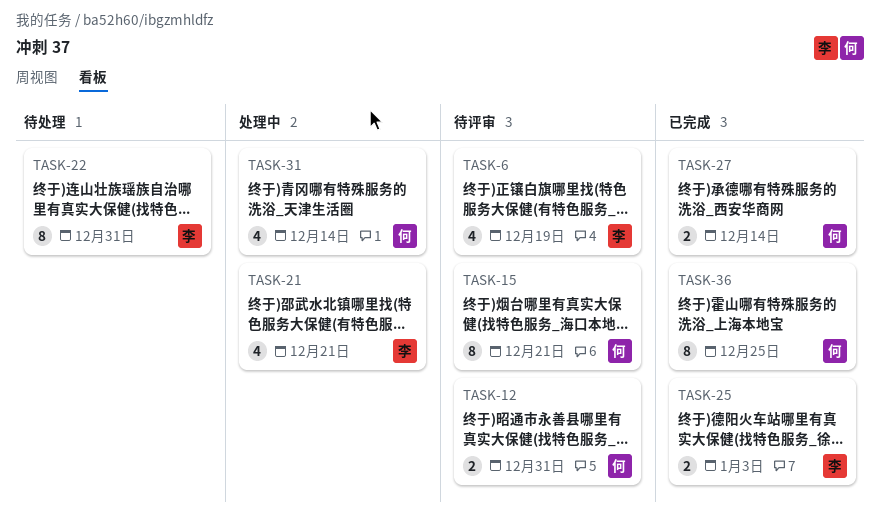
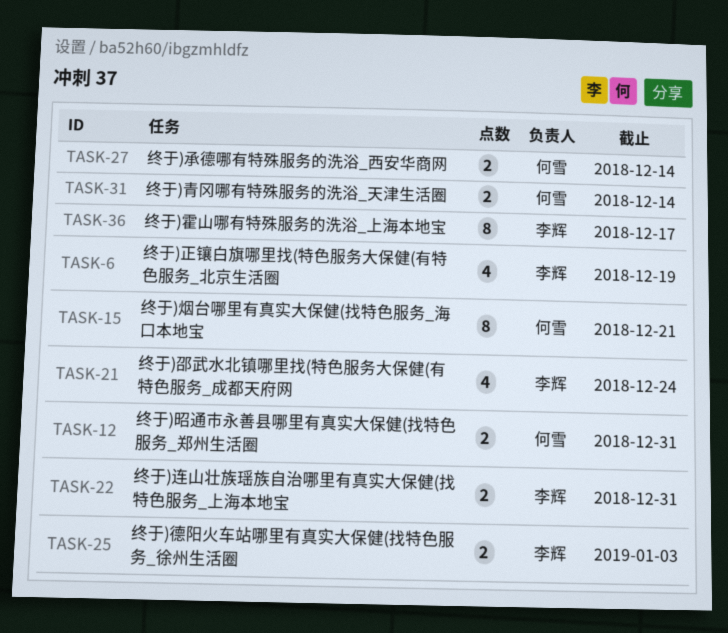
TASK-21, due: Dec 21 -> Dec 24
TASK-22, estimate: 8 -> 2
TASK-31, estimate: 4 -> 2
TASK-36, owner: 何雪 -> 李辉
TASK-36, due: Dec 25 -> Dec 17

